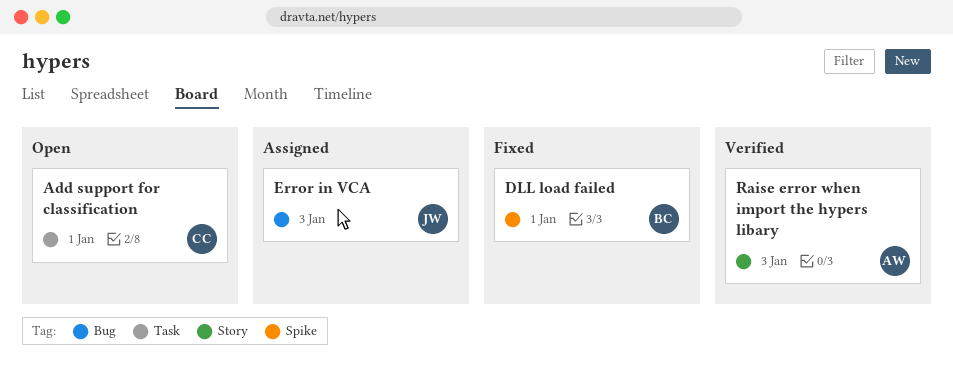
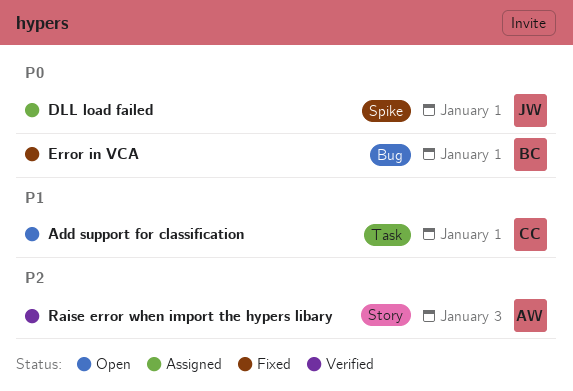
DLL load failed, status: Fixed -> Assigned
DLL load failed, owner: BC -> JW
Error in VCA, status: Assigned -> Fixed
Error in VCA, owner: JW -> BC
Error in VCA, due: Jan 3 -> Jan 1

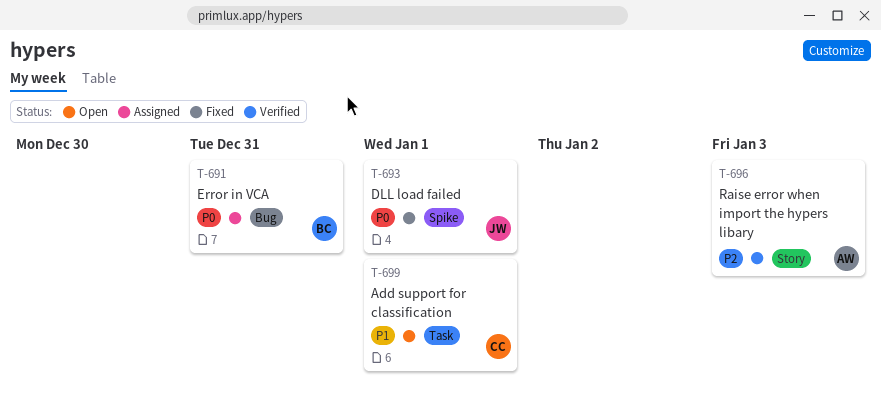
DLL load failed, status: Assigned -> Fixed
Error in VCA, status: Fixed -> Assigned
Error in VCA, due: Jan 1 -> Dec 31

